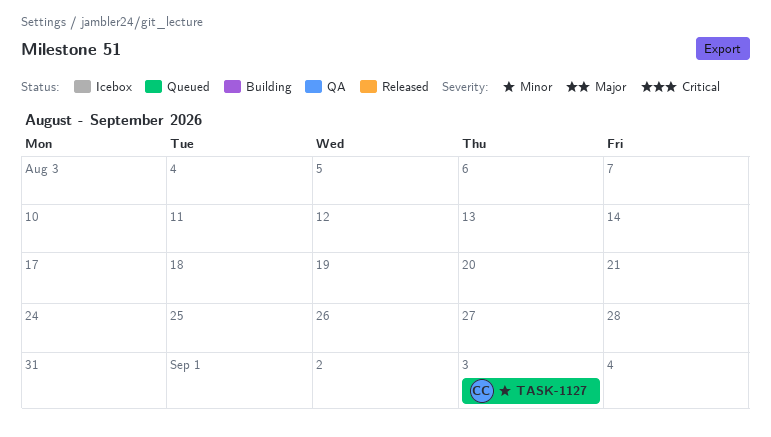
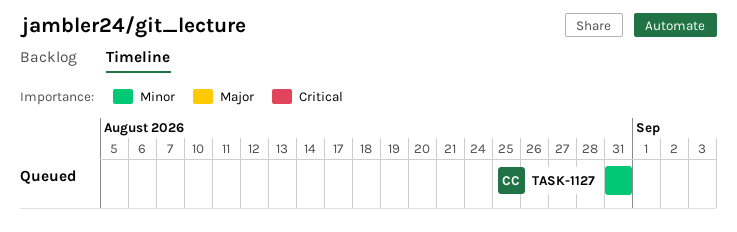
TASK-1127, start: Sep 3 -> Aug 31
TASK-1127, due: Sep 3 -> Aug 31

